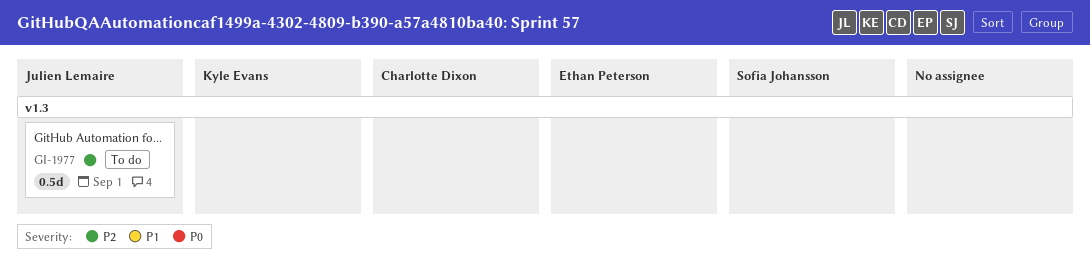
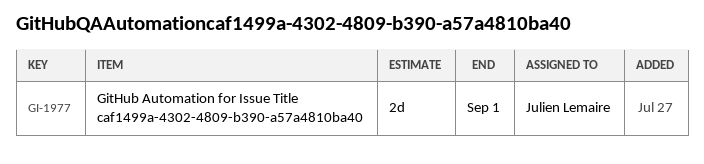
GI-1977, estimate: 0.5d -> 2d

